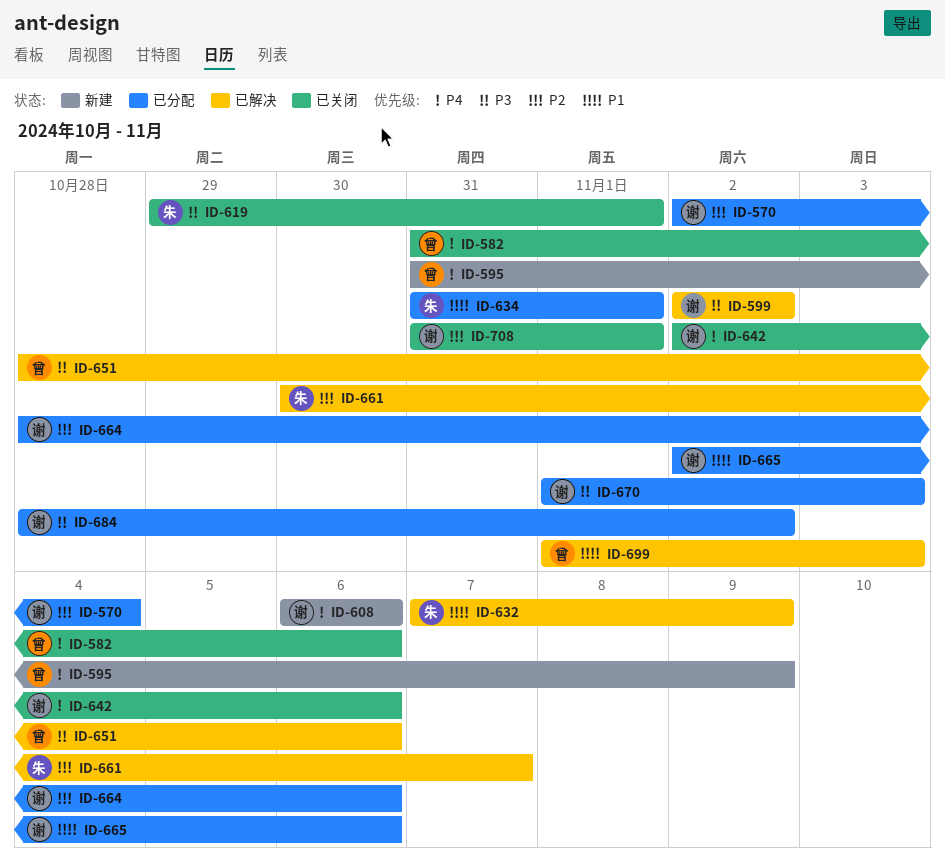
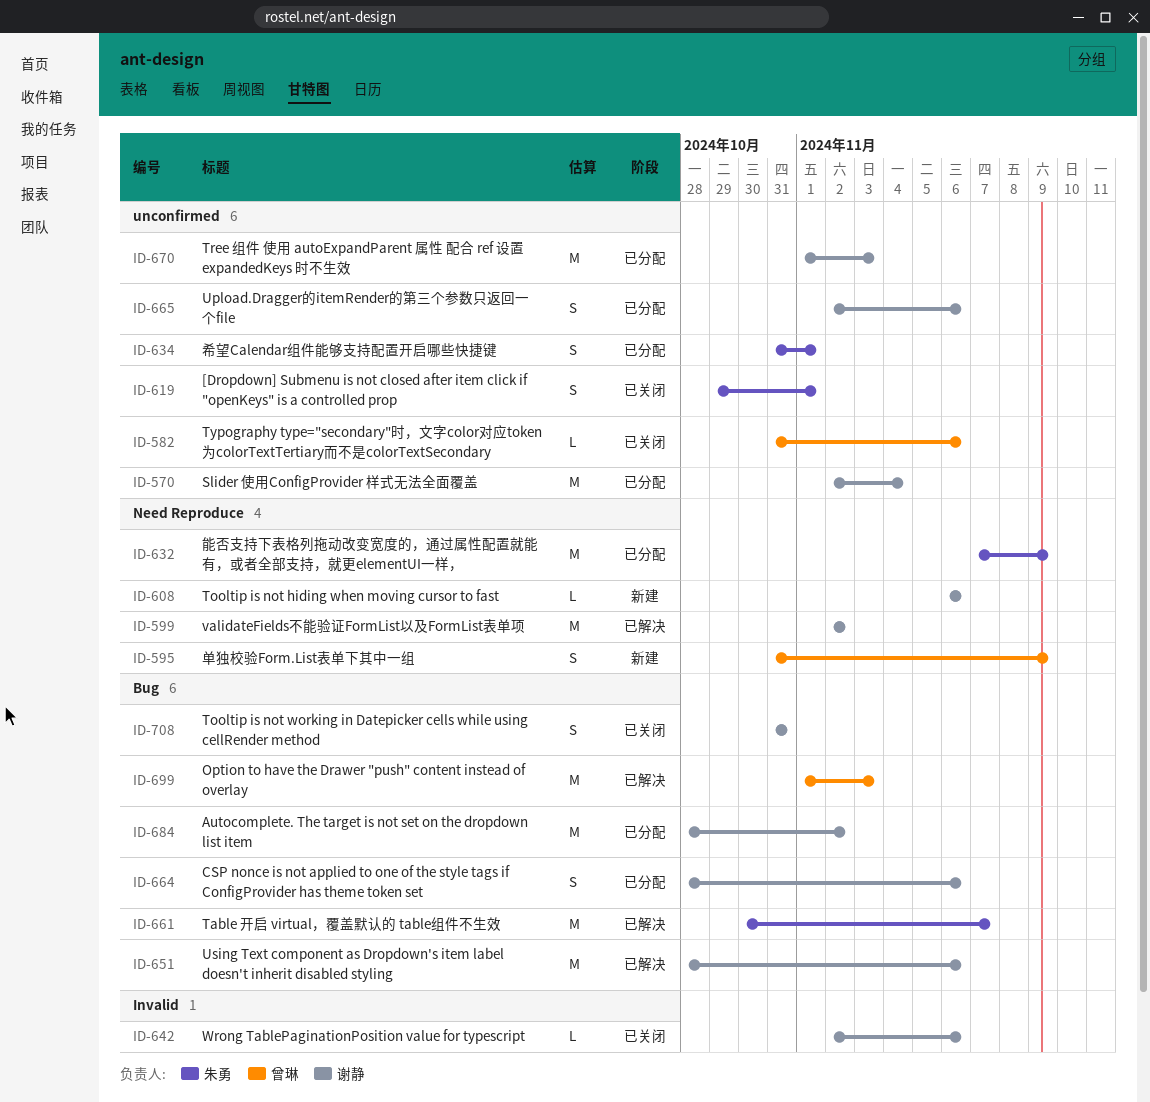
ID-632, status: 已解决 -> 已分配
ID-651, owner: 曾琳 -> 谢静
ID-708, due: Nov 1 -> Oct 31

